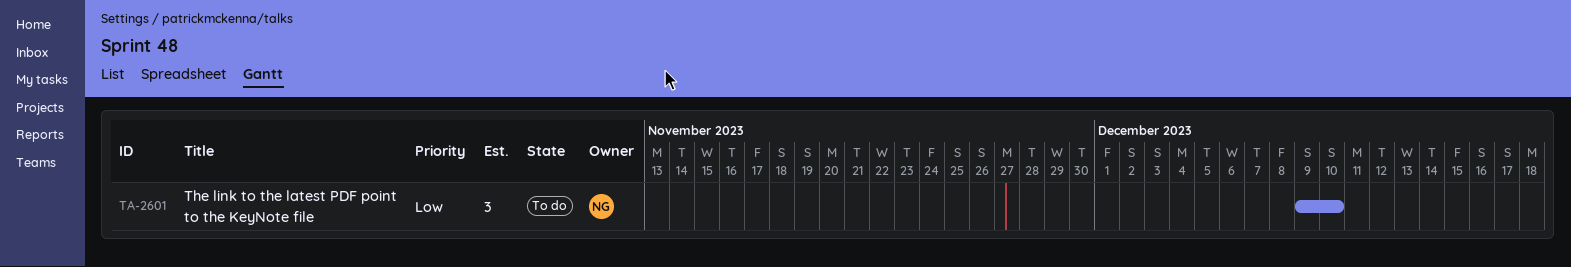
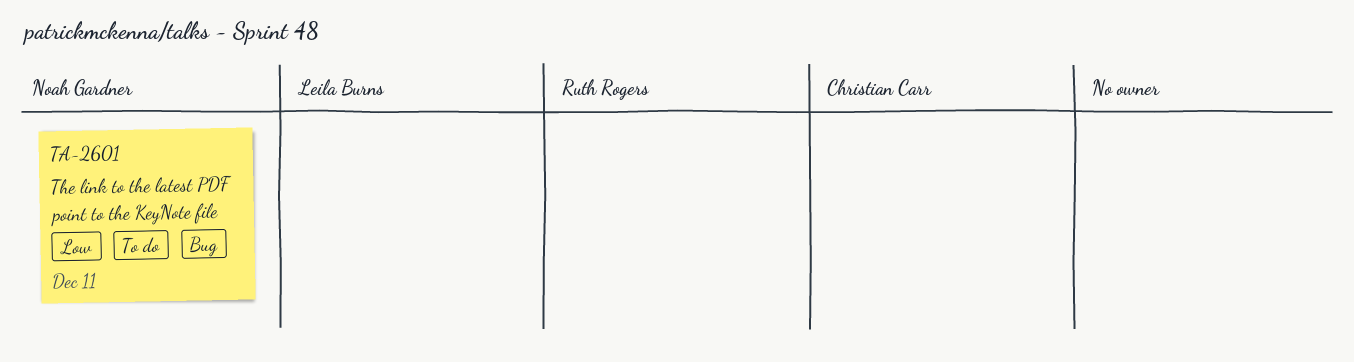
TA-2601, due: Dec 10 -> Dec 11

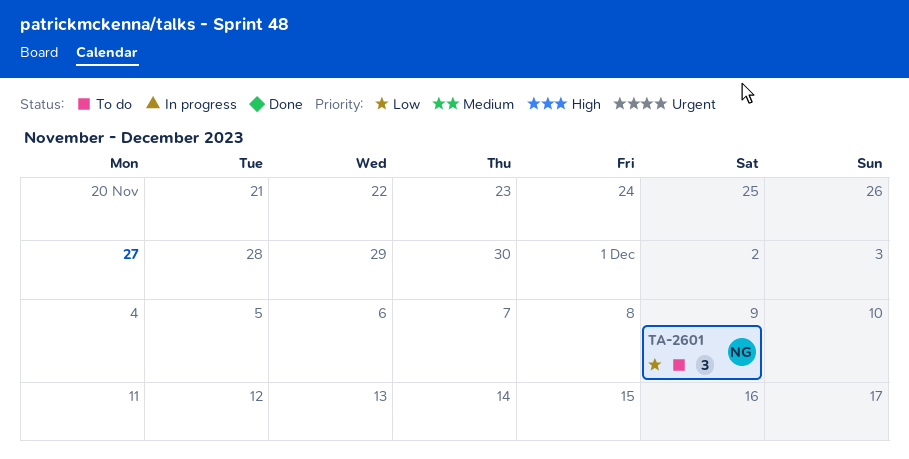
TA-2601, due: Dec 11 -> Dec 9

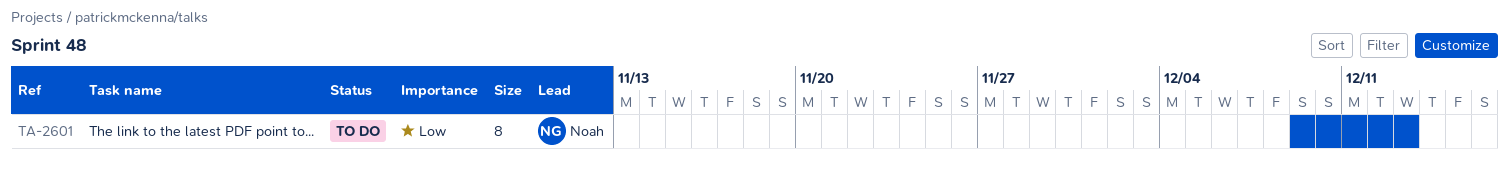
TA-2601, estimate: 3 -> 8
TA-2601, due: Dec 9 -> Dec 13

